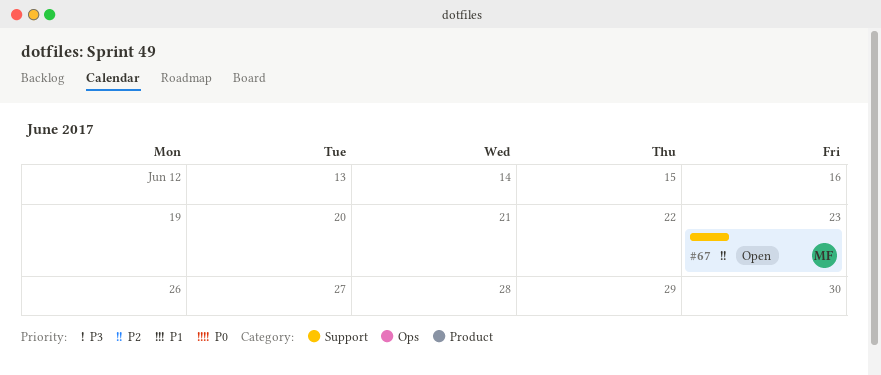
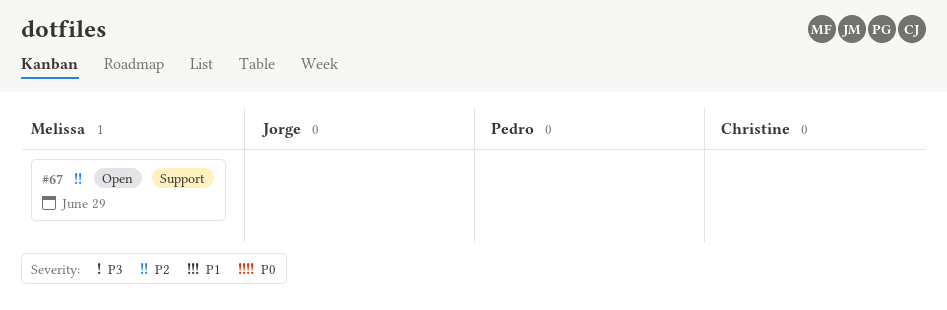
#67, due: Jun 23 -> Jun 29

